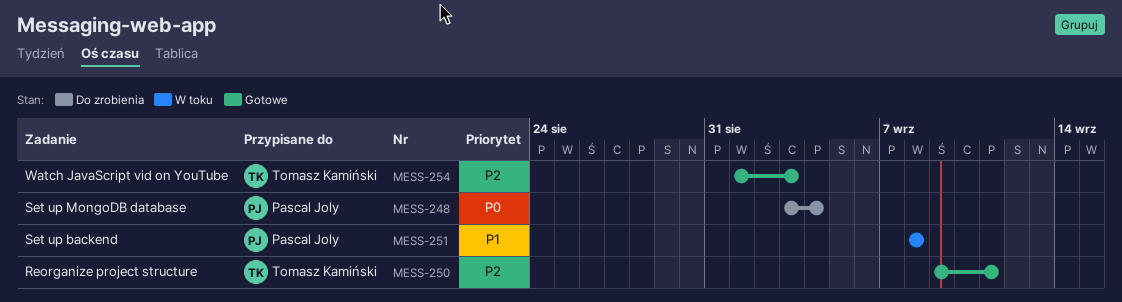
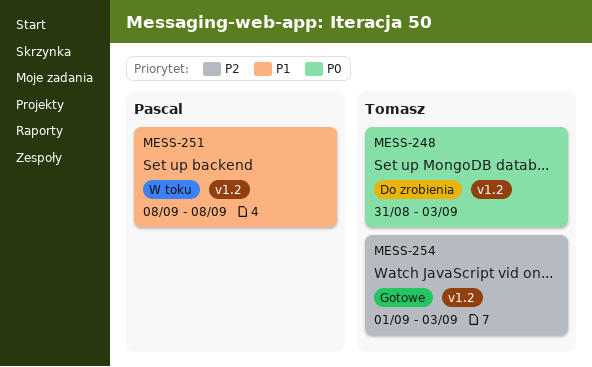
MESS-248, owner: Pascal Joly -> Tomasz Kamiński
MESS-248, start: Sep 3 -> Aug 31
MESS-248, due: Sep 4 -> Sep 3
MESS-250: present -> none

